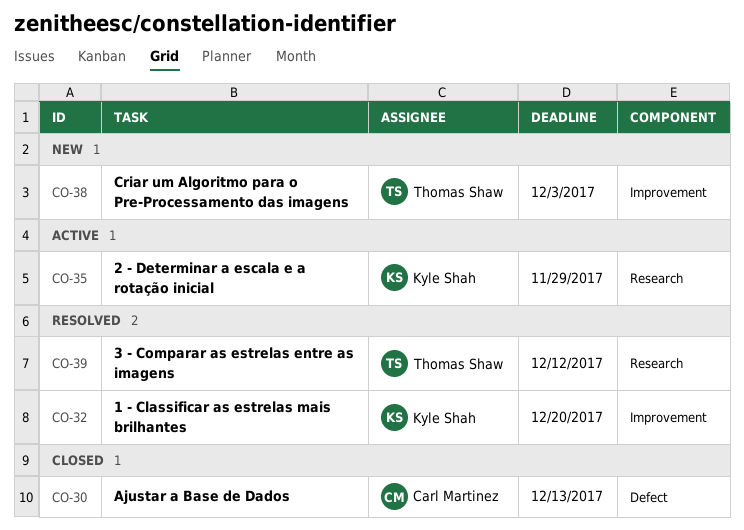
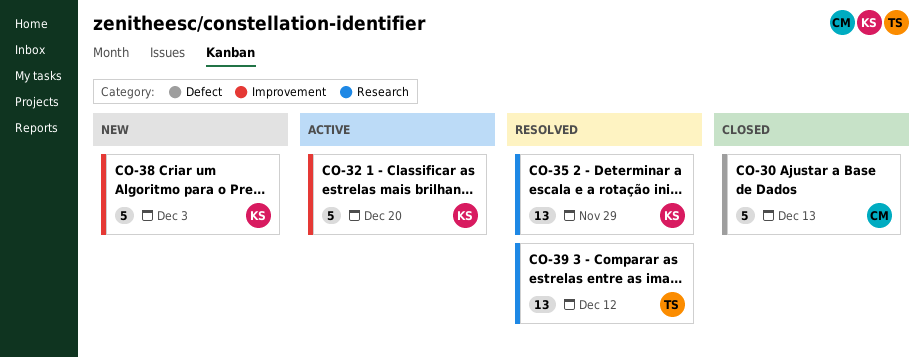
CO-32, status: Resolved -> Active
CO-35, status: Active -> Resolved
CO-38, owner: Thomas Shaw -> Kyle Shah

